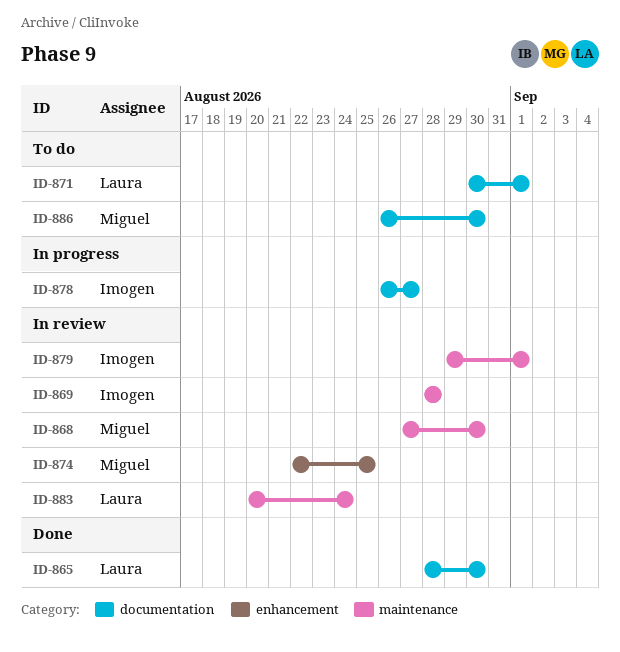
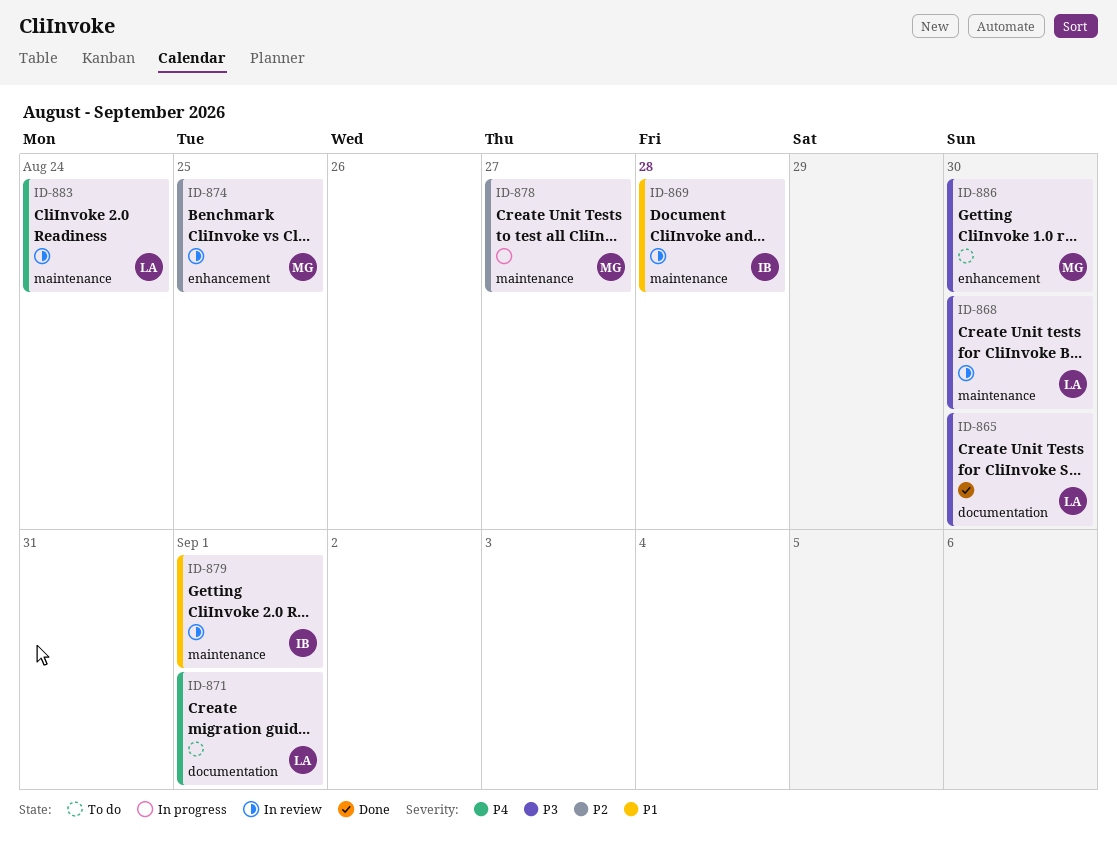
ID-868, owner: Miguel -> Laura
ID-878, owner: Imogen -> Miguel
ID-878, label: documentation -> maintenance
ID-886, label: documentation -> enhancement

